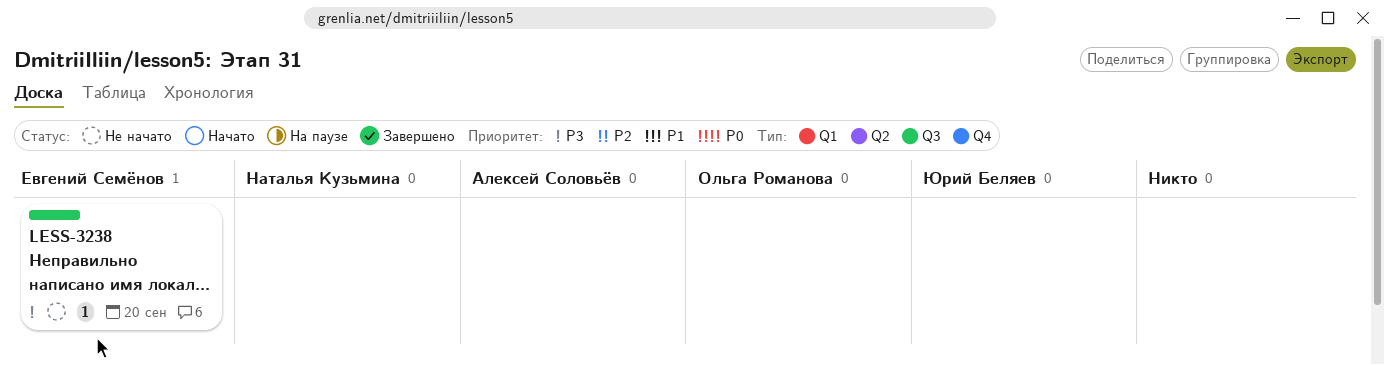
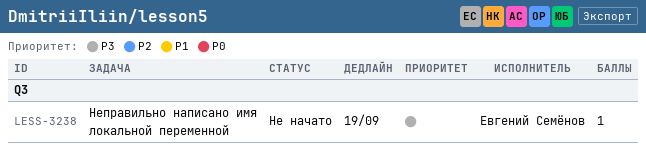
LESS-3238, due: Sep 20 -> Sep 19

